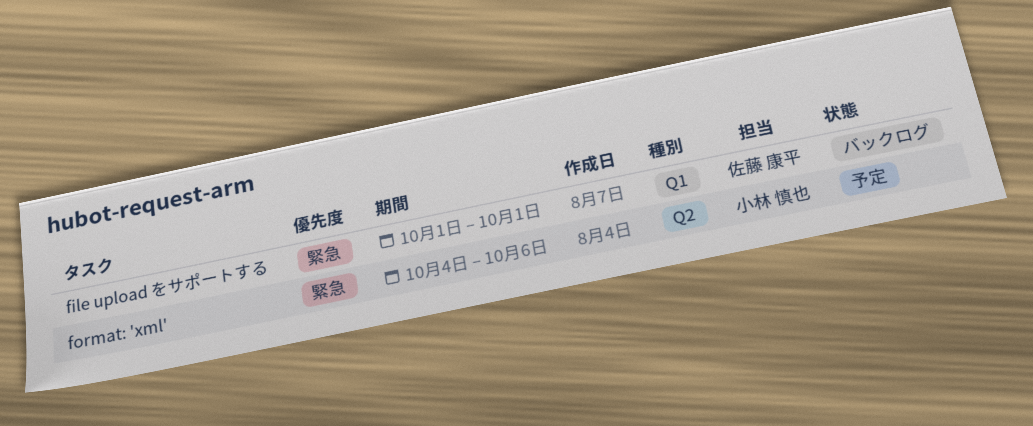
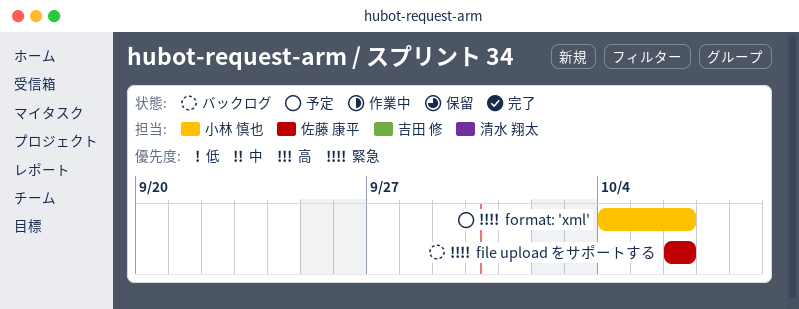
file upload をサポートする, start: Oct 1 -> Oct 6
file upload をサポートする, due: Oct 1 -> Oct 6

